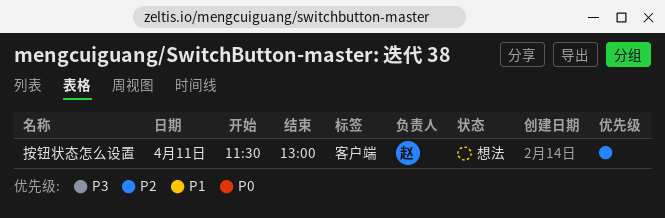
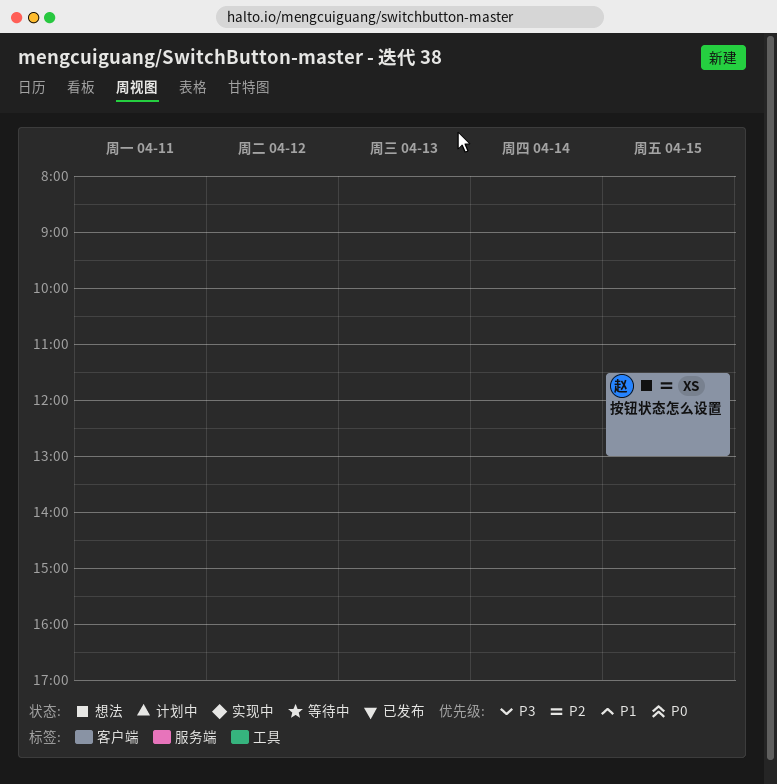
按钮状态怎么设置, day: Apr 11 -> Apr 15

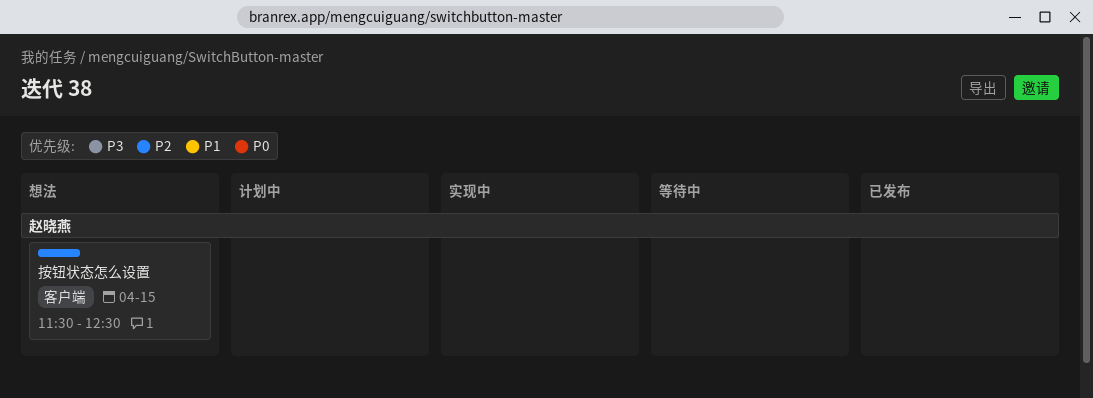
按钮状态怎么设置, ends: 13:00 -> 12:30

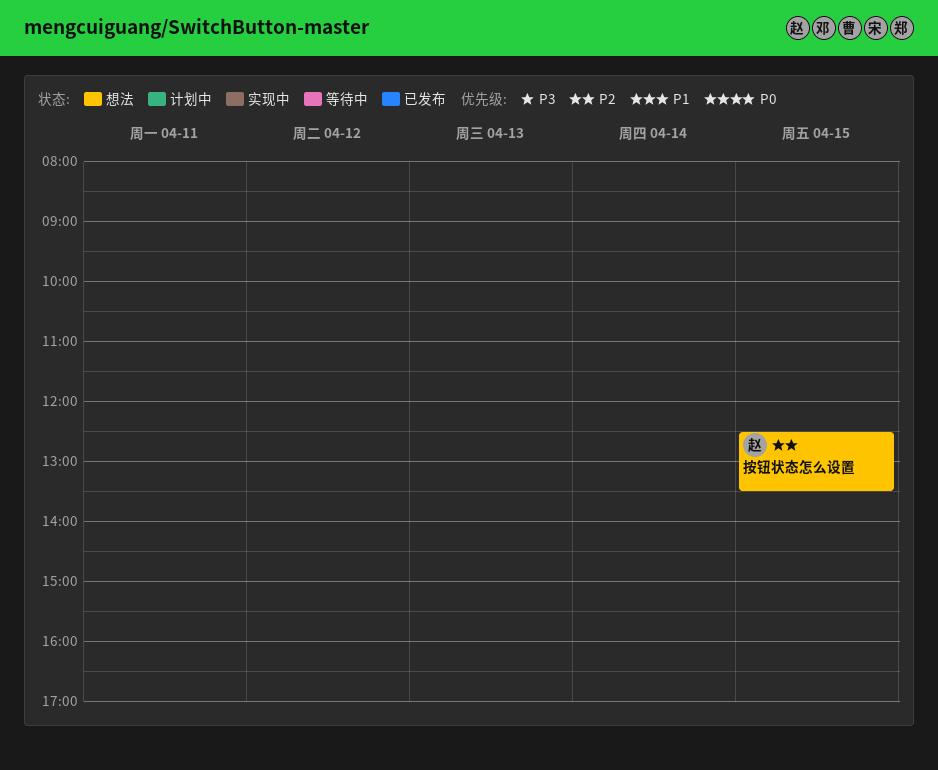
按钮状态怎么设置, begins: 11:30 -> 12:30
按钮状态怎么设置, ends: 12:30 -> 13:30

